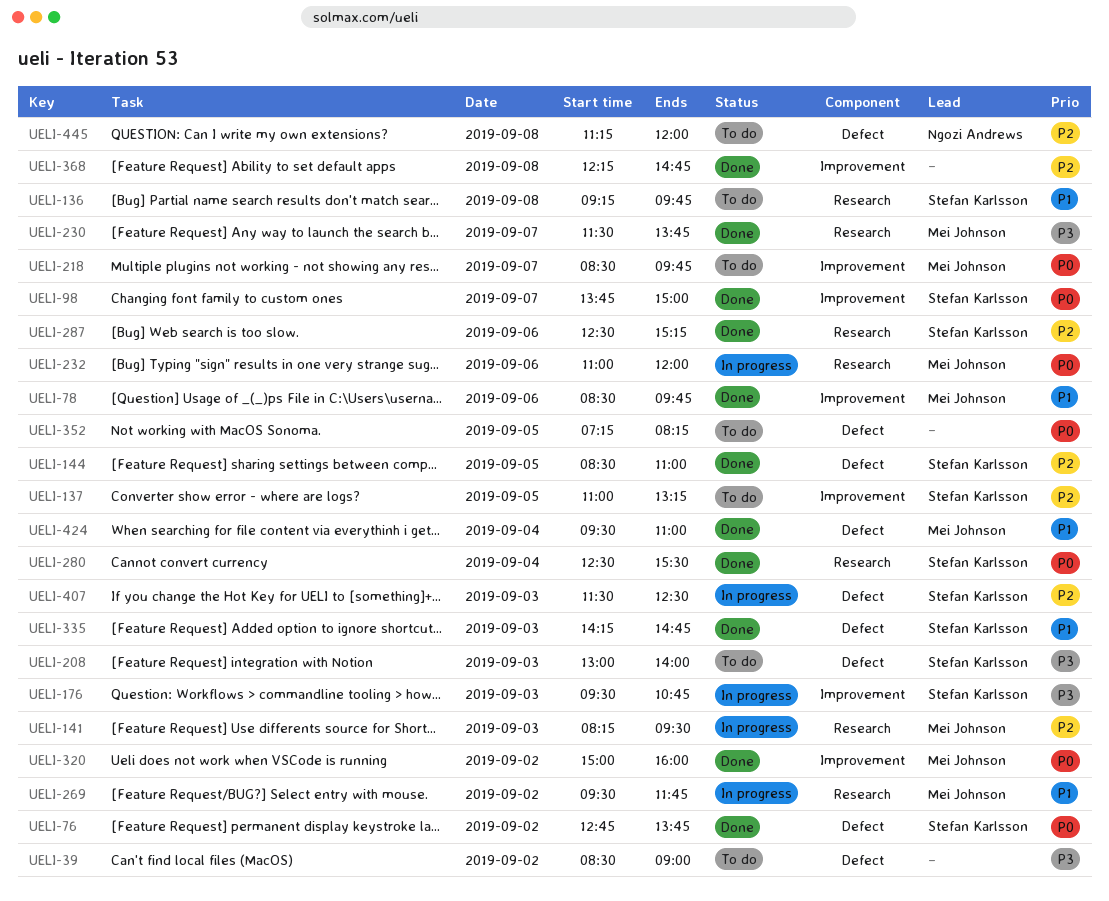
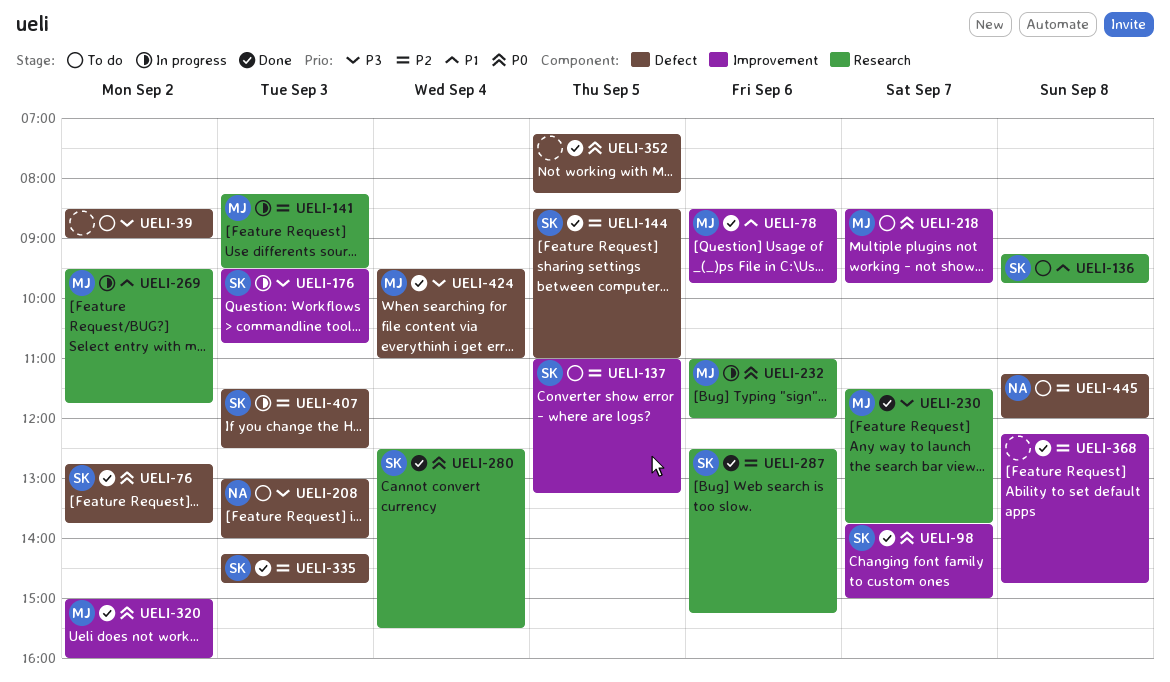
UELI-208, owner: Stefan Karlsson -> Ngozi Andrews
UELI-335, priority: P1 -> P2
UELI-352, status: To do -> Done
UELI-424, priority: P1 -> P3

